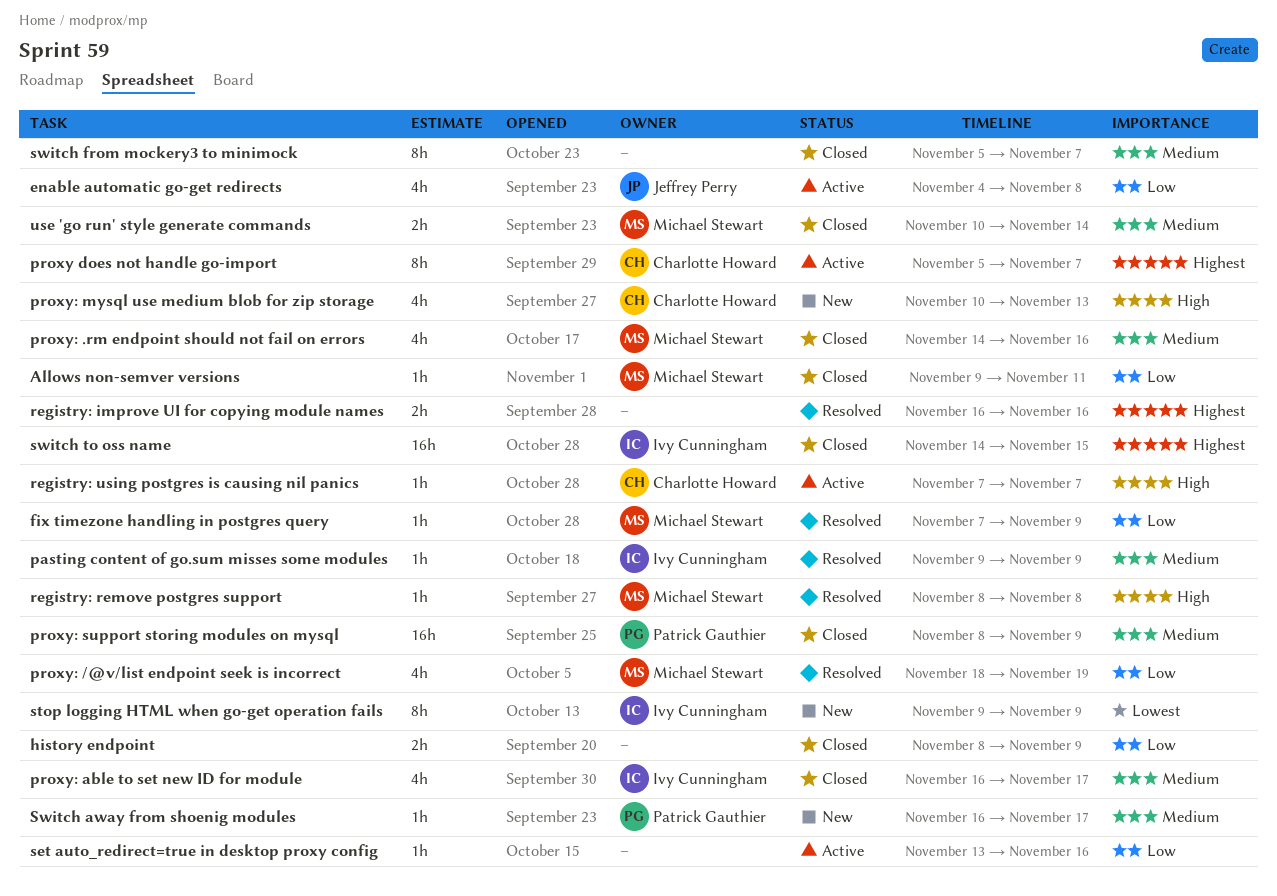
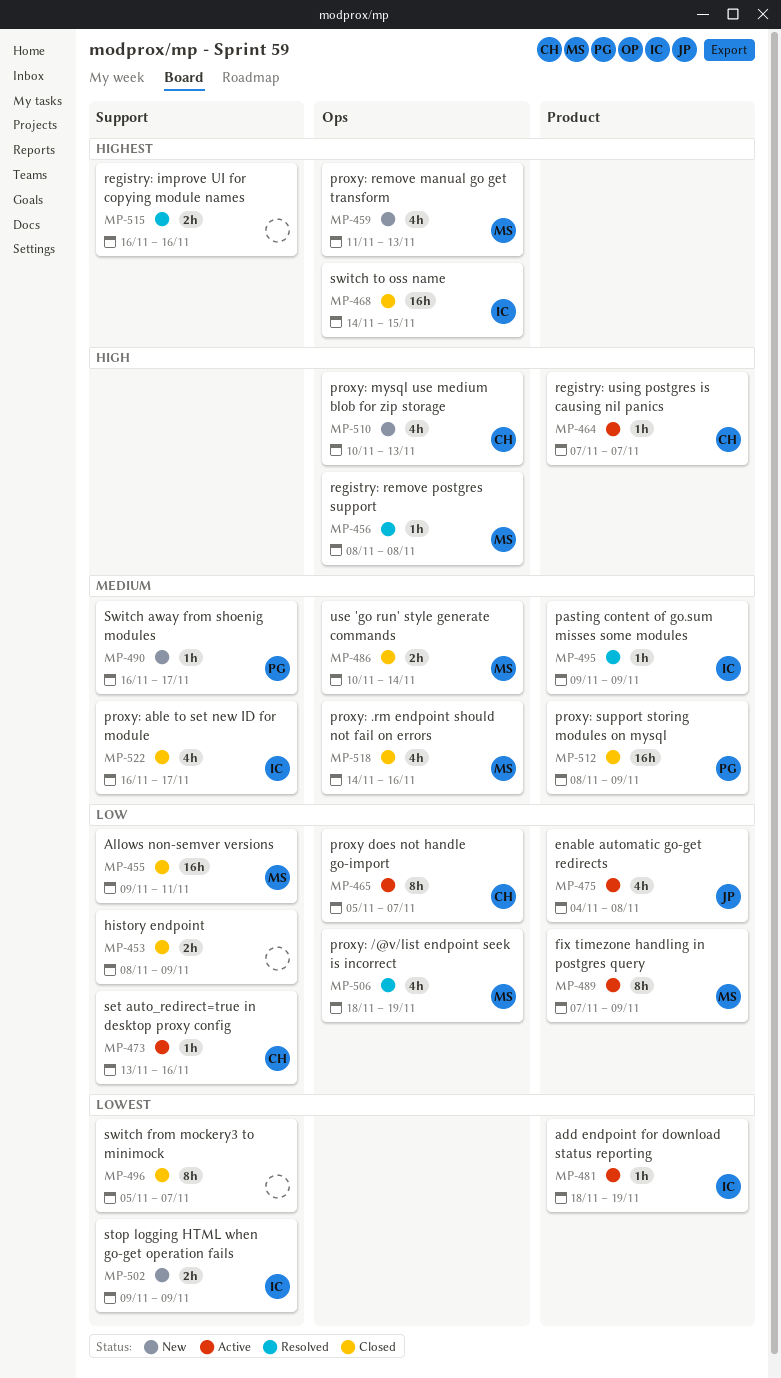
add endpoint for download status reporting: none -> present
Allows non-semver versions, estimate: 1h -> 16h
fix timezone handling in postgres query, status: Resolved -> Active
fix timezone handling in postgres query, estimate: 1h -> 8h
proxy does not handle go-import, priority: Highest -> Low
proxy: remove manual go get transform: none -> present
set auto_redirect=true in desktop proxy config, owner: none -> Charlotte Howard
stop logging HTML when go-get operation fails, estimate: 8h -> 2h
switch from mockery3 to minimock, priority: Medium -> Lowest

